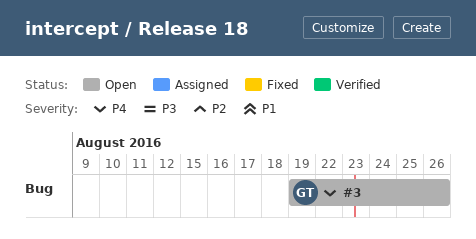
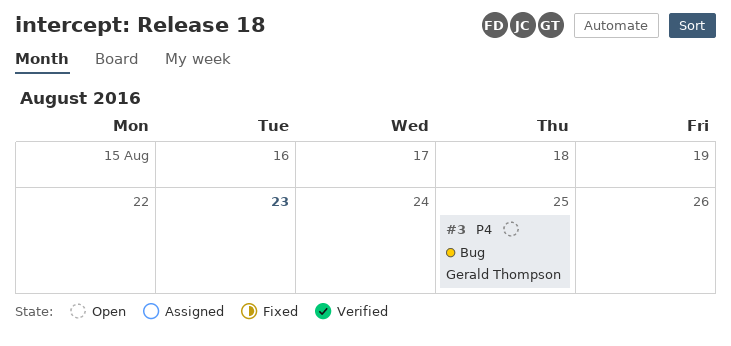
#3, due: Aug 26 -> Aug 25

